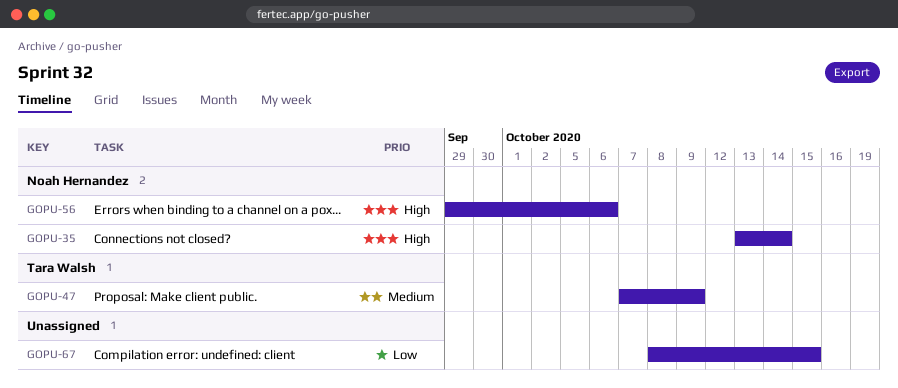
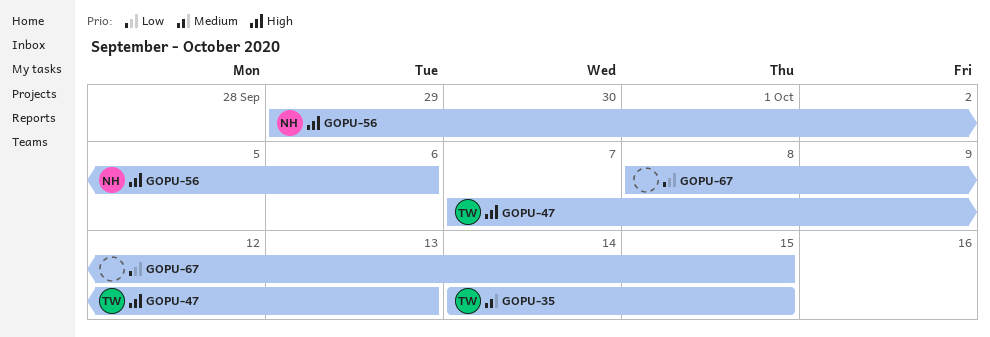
GOPU-35, owner: Noah Hernandez -> Tara Walsh
GOPU-35, priority: High -> Medium
GOPU-35, start: Oct 13 -> Oct 14
GOPU-35, due: Oct 14 -> Oct 15
GOPU-47, priority: Medium -> High
GOPU-47, due: Oct 9 -> Oct 13

